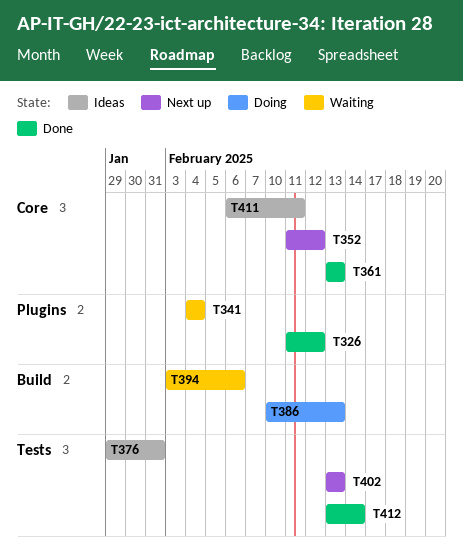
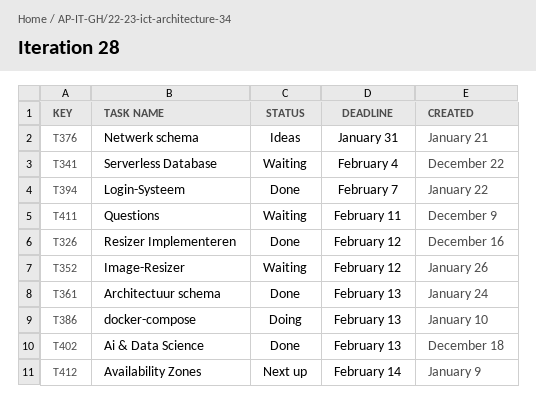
T352, status: Next up -> Waiting
T394, status: Waiting -> Done
T394, due: Feb 6 -> Feb 7
T402, status: Next up -> Done
T411, status: Ideas -> Waiting
T412, status: Done -> Next up

